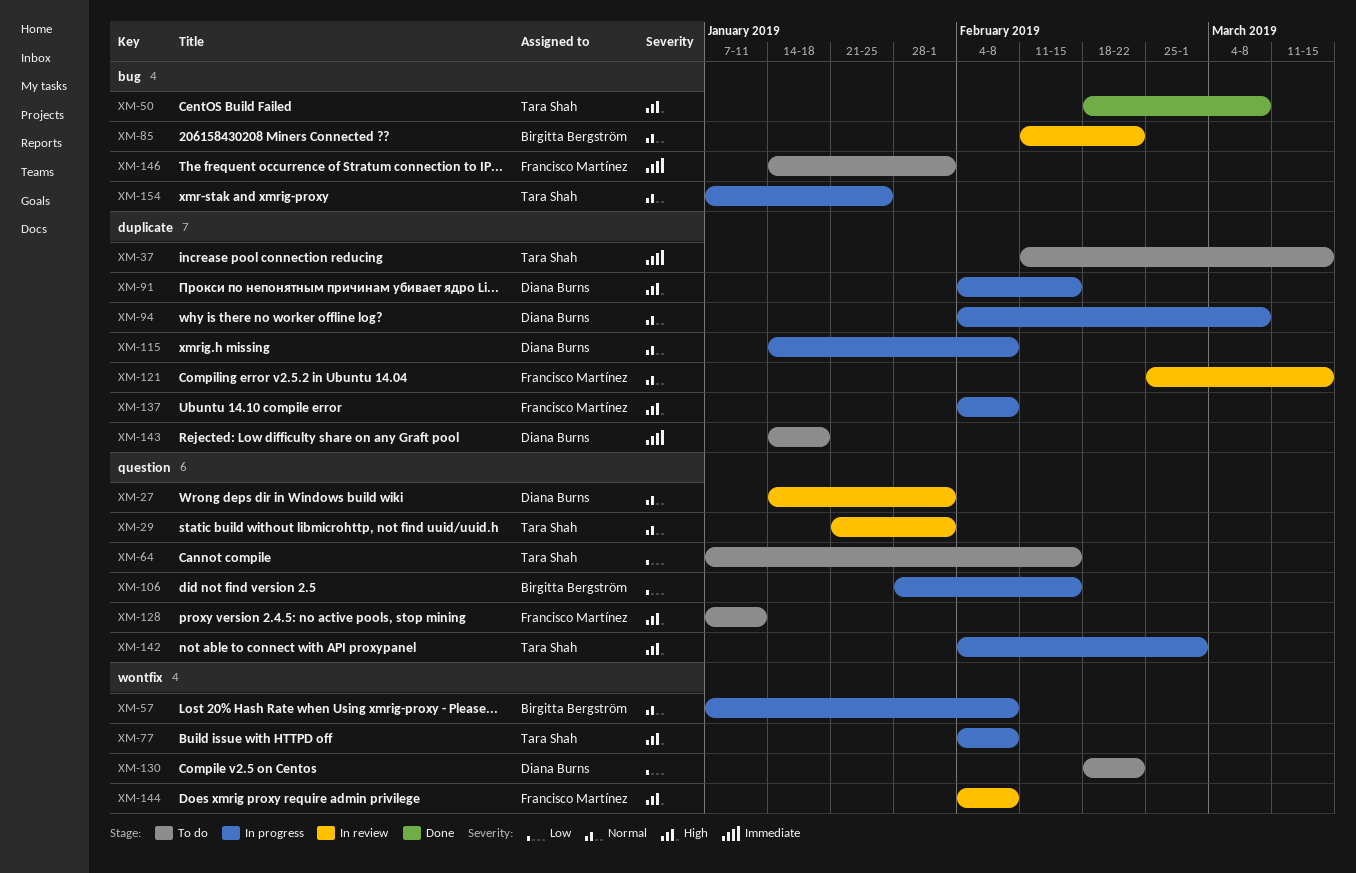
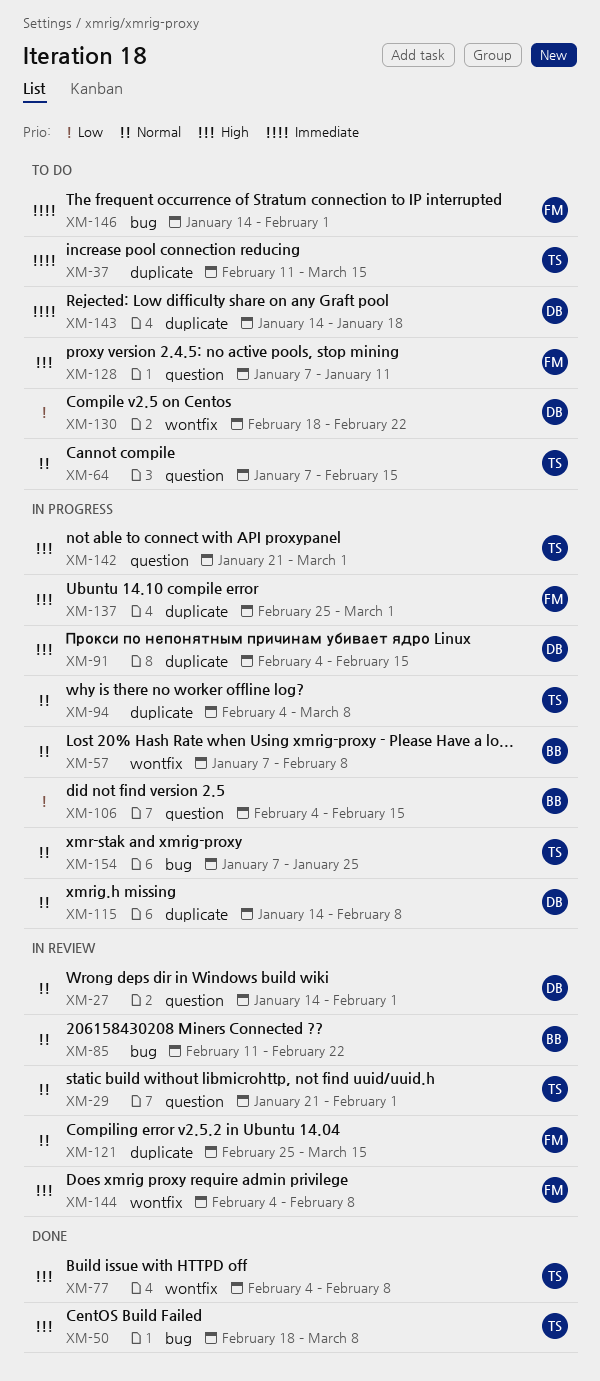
XM-64, priority: Low -> Normal
XM-77, status: In progress -> Done
XM-94, owner: Diana Burns -> Tara Shah
XM-106, start: Jan 28 -> Feb 4
XM-137, start: Feb 4 -> Feb 25
XM-137, due: Feb 8 -> Mar 1
XM-142, start: Feb 4 -> Jan 21

